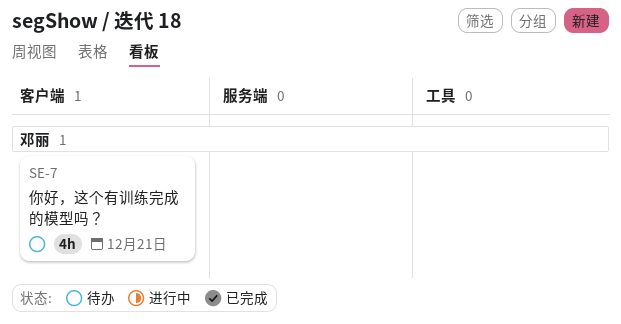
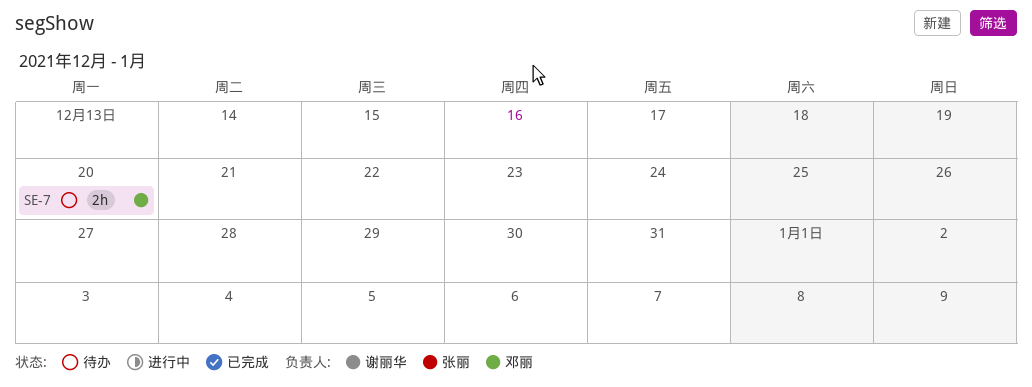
SE-7, estimate: 4h -> 2h
SE-7, due: Dec 21 -> Dec 20

